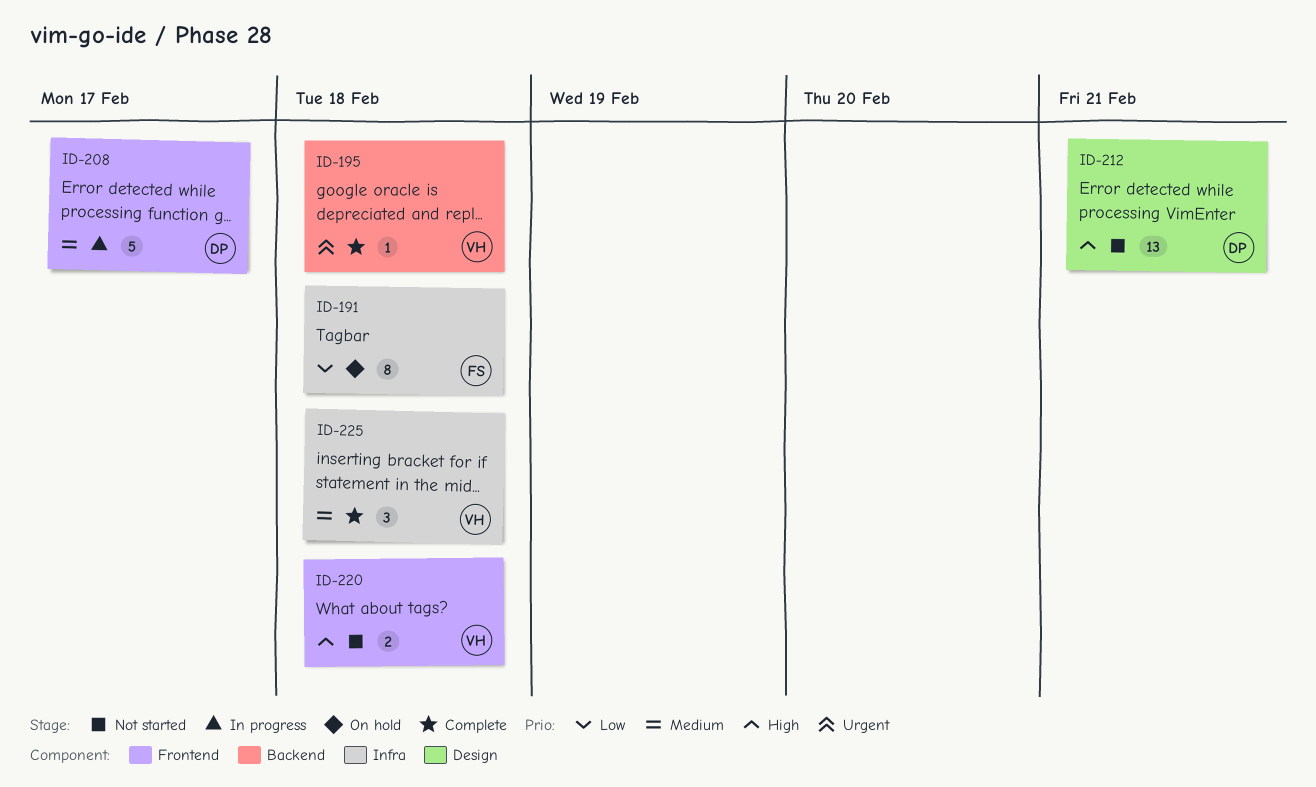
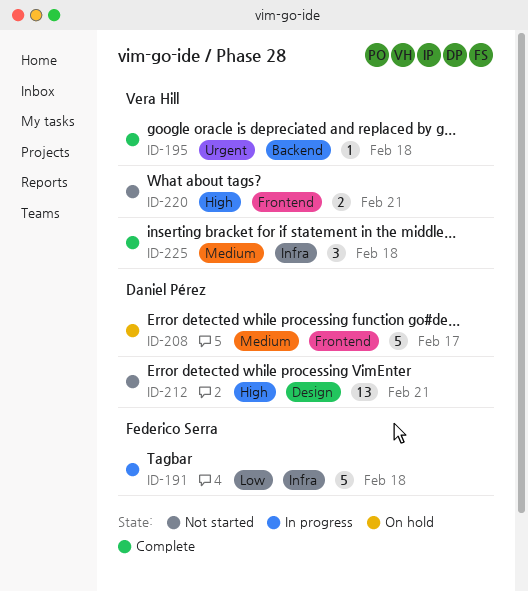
ID-191, status: On hold -> In progress
ID-191, estimate: 8 -> 5
ID-208, status: In progress -> On hold
ID-220, due: Feb 18 -> Feb 21

